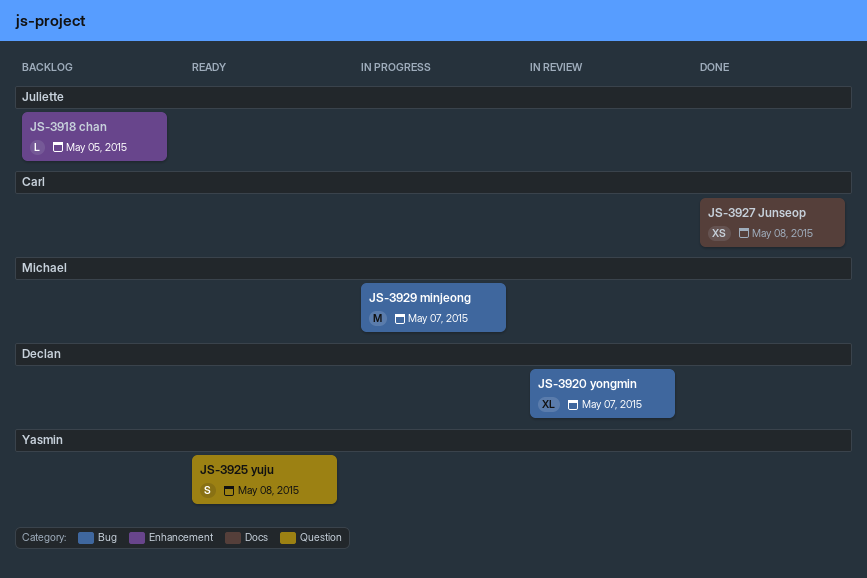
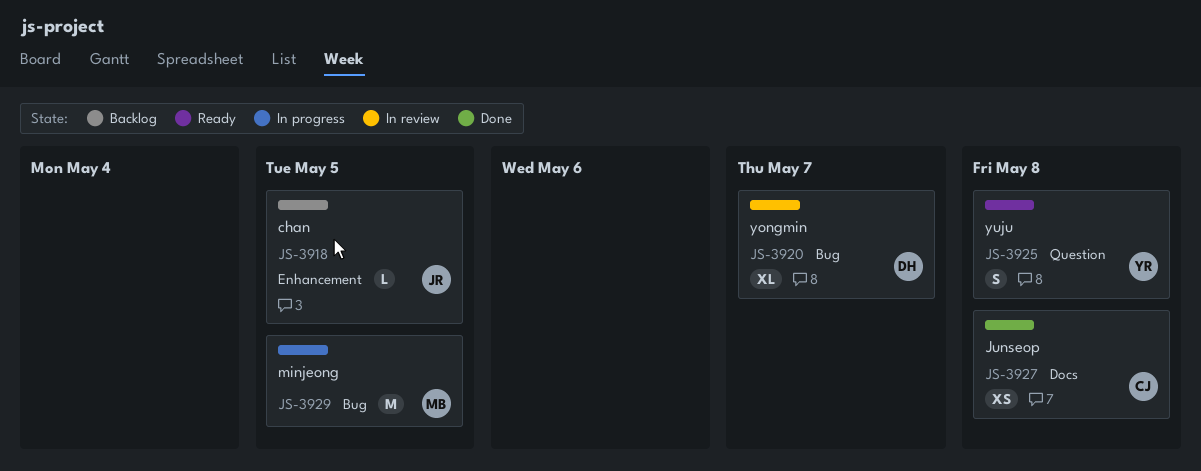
JS-3929, due: May 7 -> May 5

